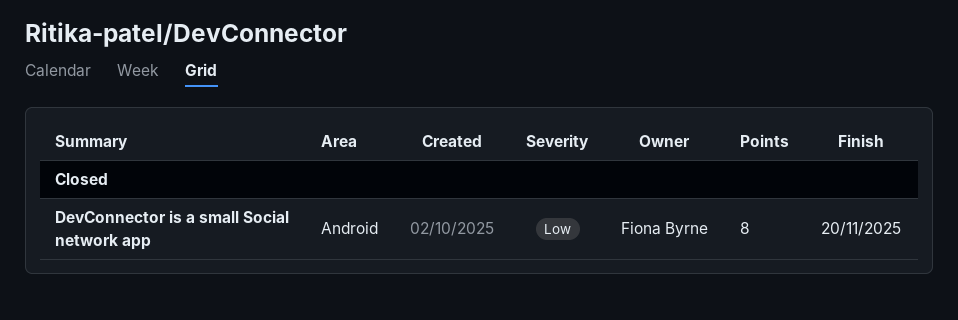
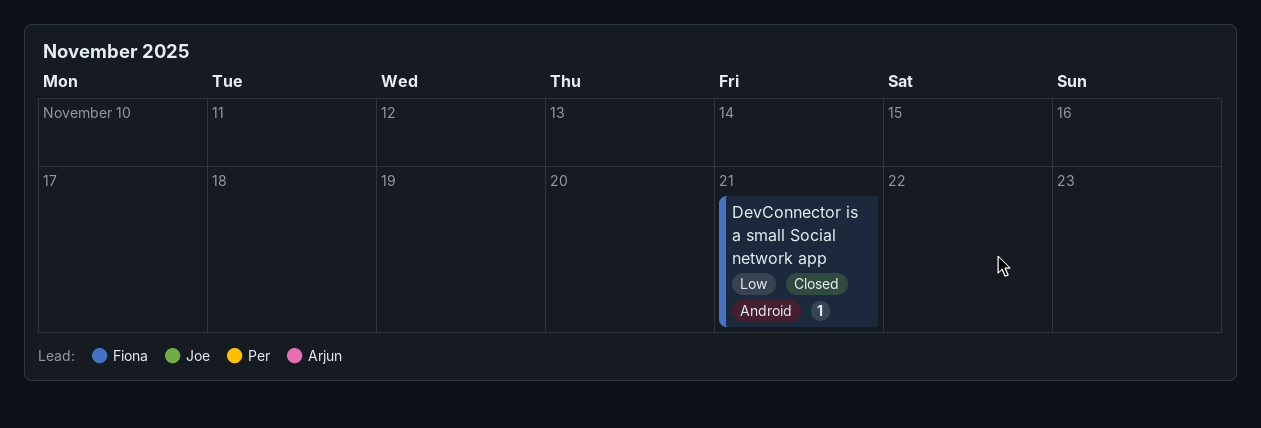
DevConnector is a small Social network app, estimate: 8 -> 1
DevConnector is a small Social network app, due: Nov 20 -> Nov 21

